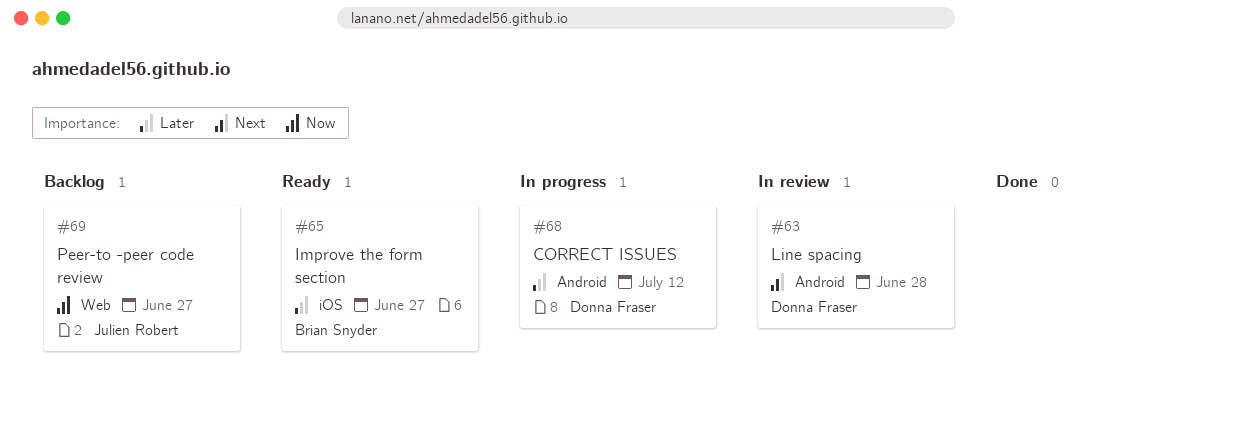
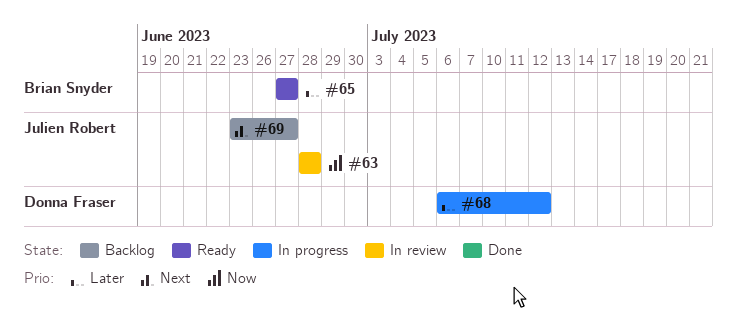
#63, owner: Donna Fraser -> Julien Robert
#63, priority: Next -> Now
#69, priority: Now -> Next

